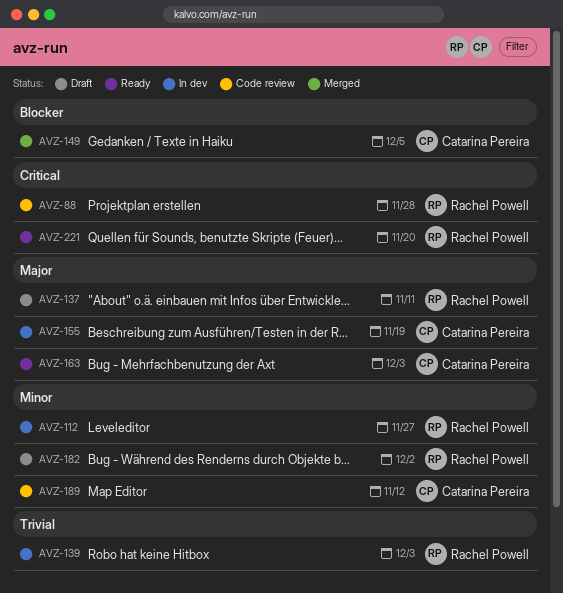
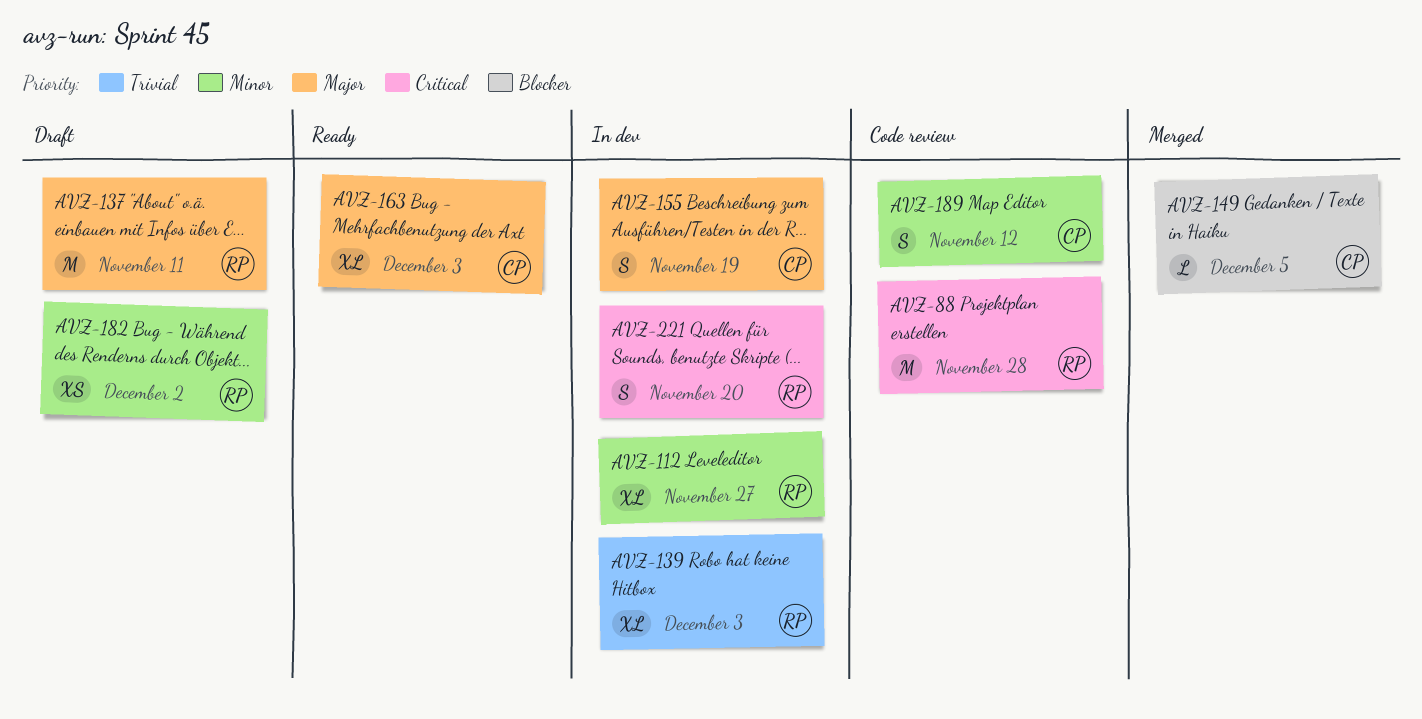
AVZ-221, status: Ready -> In dev

